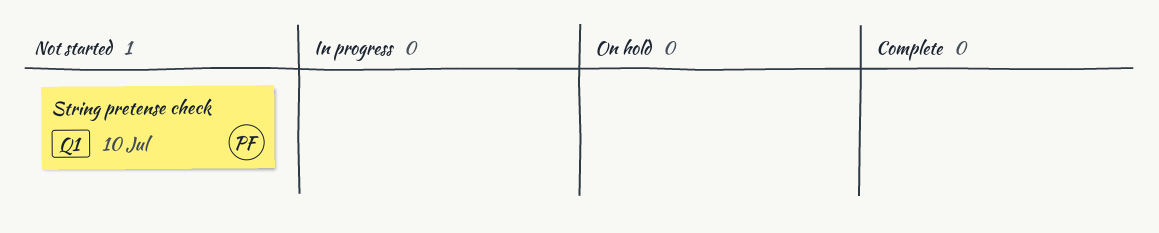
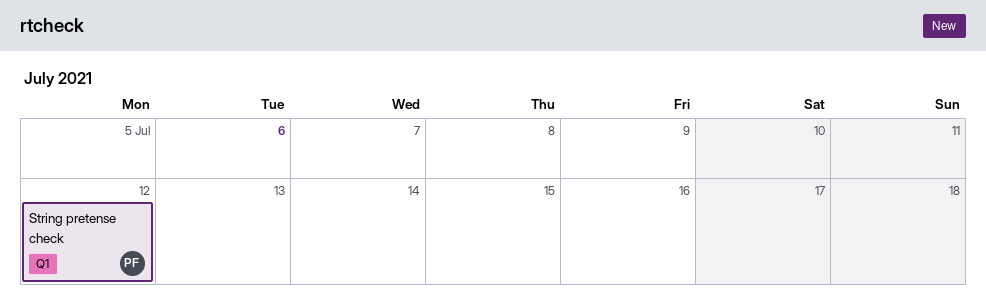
String pretense check, due: Jul 10 -> Jul 12

